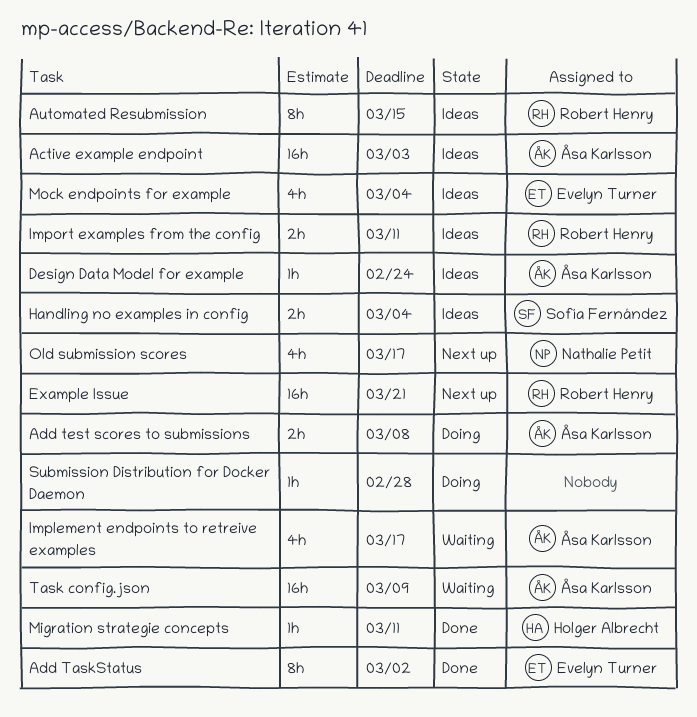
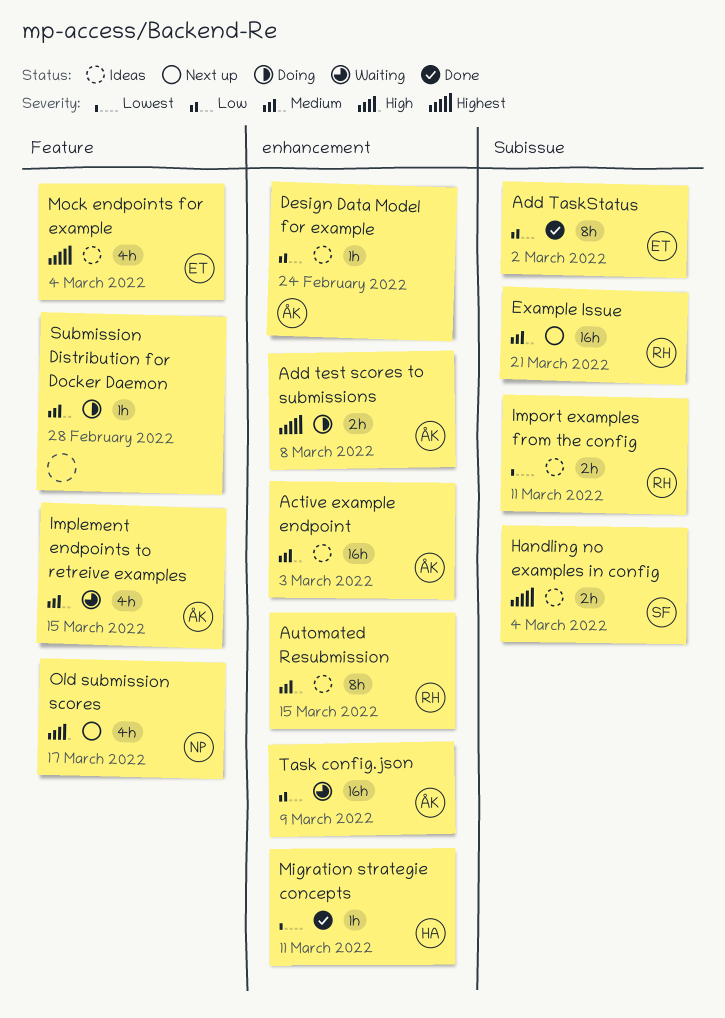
Implement endpoints to retreive examples, due: Mar 17 -> Mar 15

